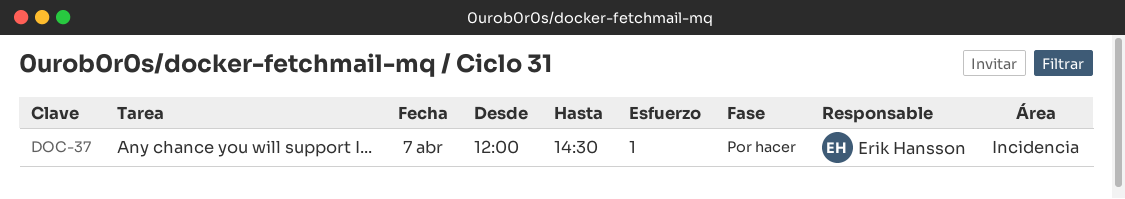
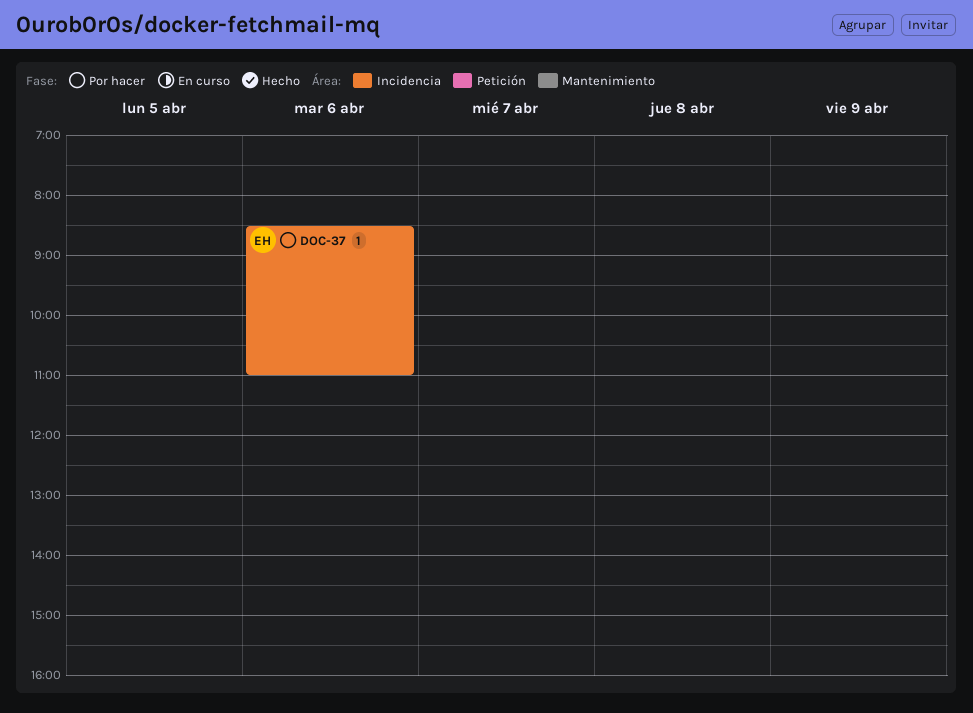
DOC-37, day: Apr 7 -> Apr 6
DOC-37, begins: 12:00 -> 08:30
DOC-37, ends: 14:30 -> 11:00

